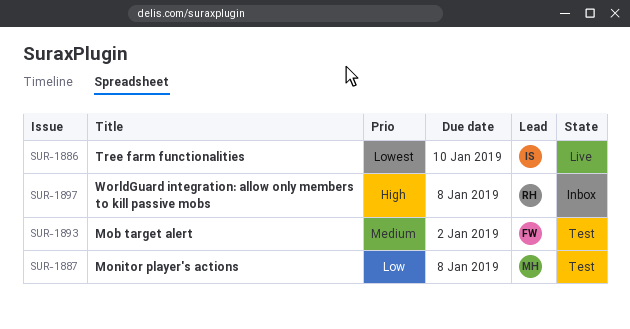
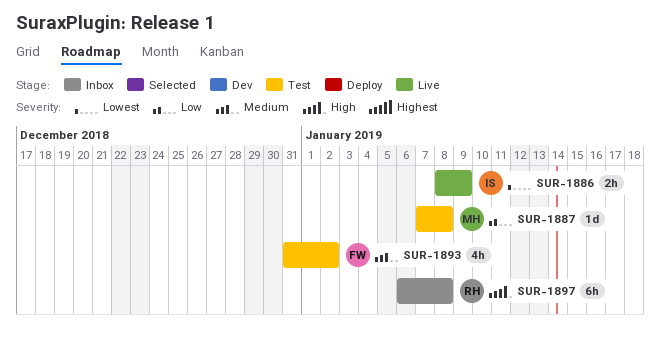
SUR-1886, due: Jan 10 -> Jan 9

